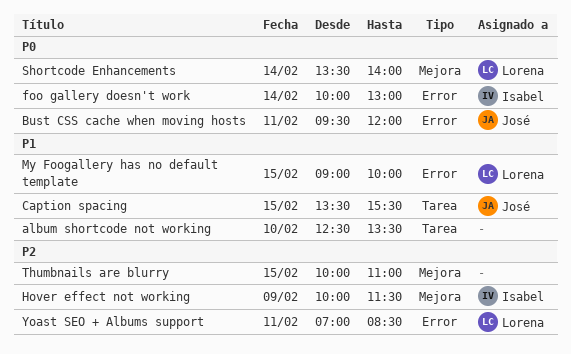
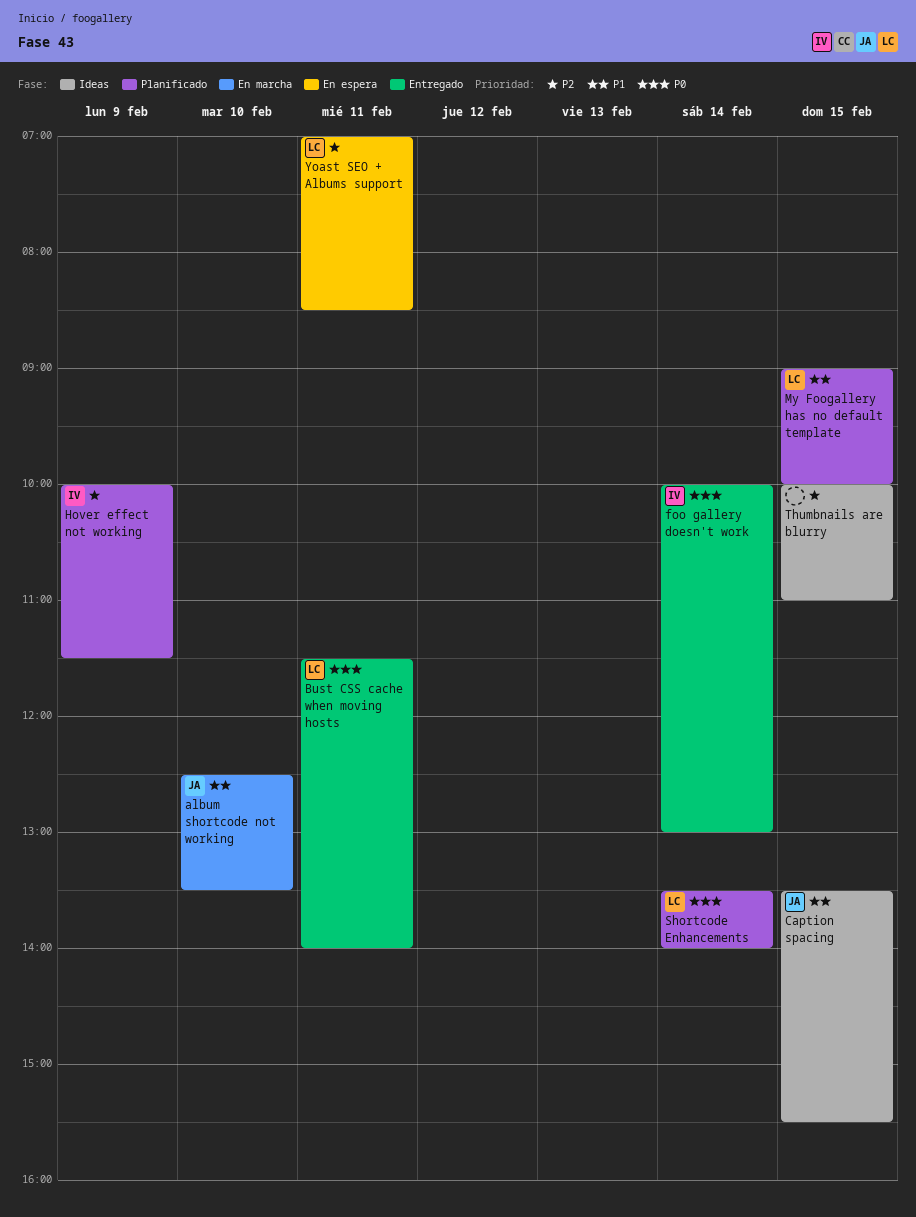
album shortcode not working, owner: none -> José
Bust CSS cache when moving hosts, owner: José -> Lorena
Bust CSS cache when moving hosts, begins: 09:30 -> 11:30
Bust CSS cache when moving hosts, ends: 12:00 -> 14:00

